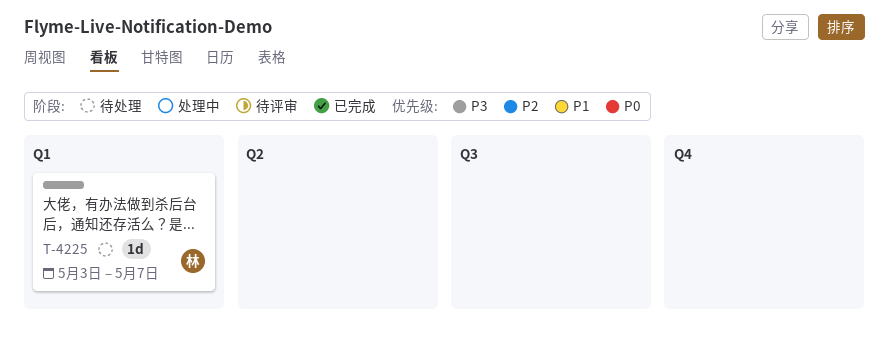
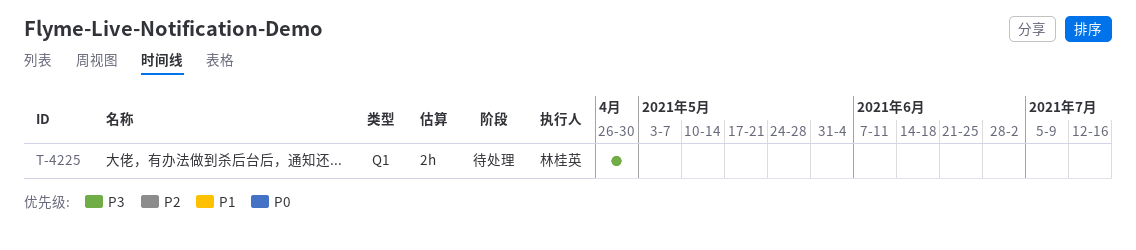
T-4225, estimate: 1d -> 2h
T-4225, start: May 3 -> Apr 26
T-4225, due: May 7 -> Apr 30

